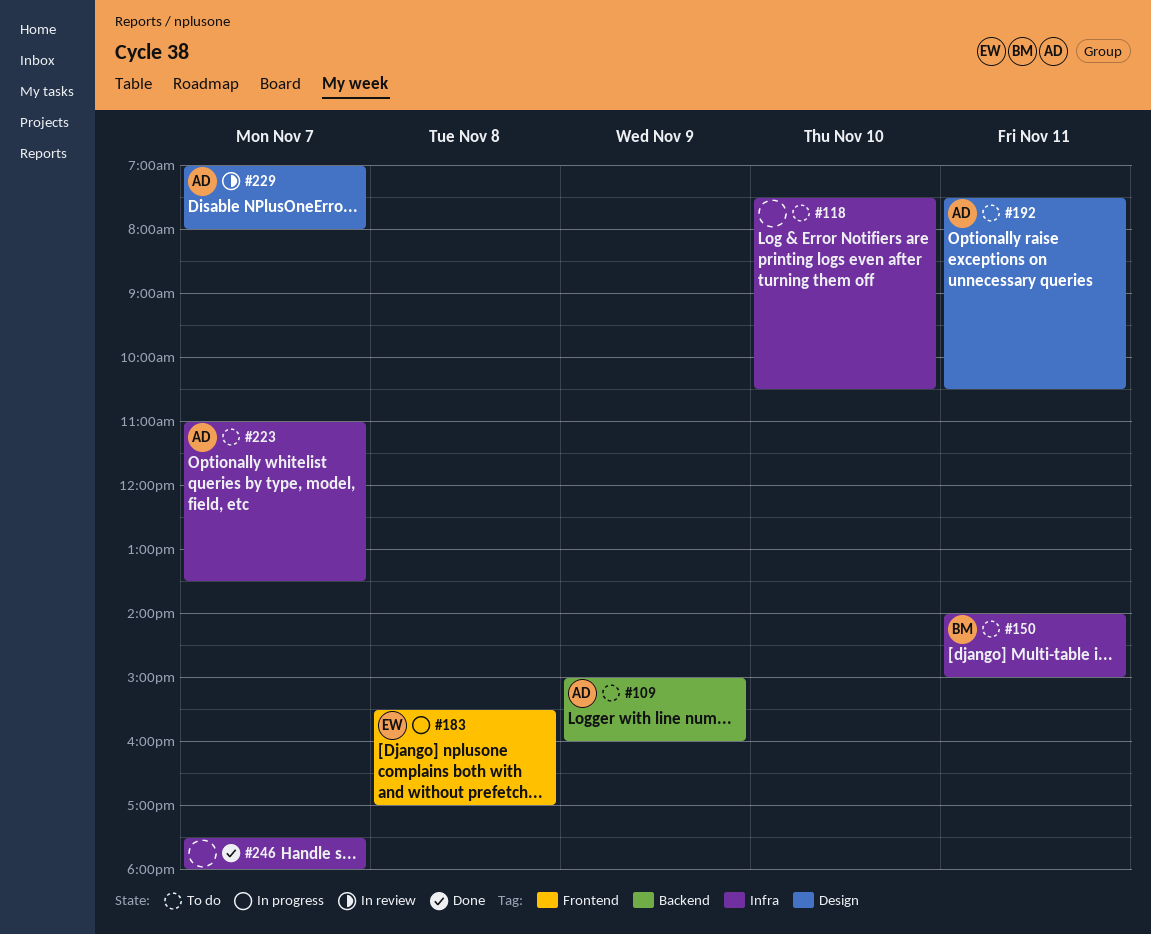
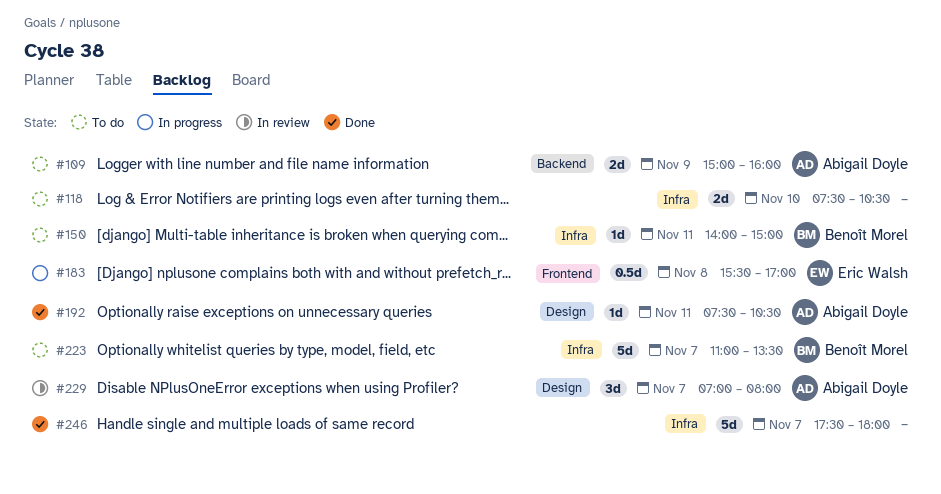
#192, status: To do -> Done
#223, owner: Abigail Doyle -> Benoît Morel

